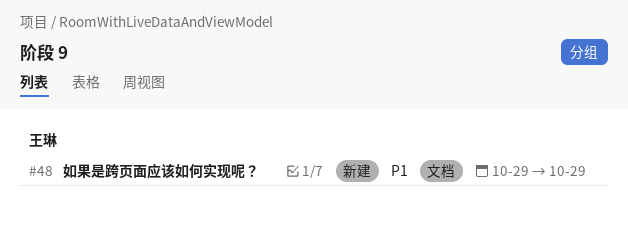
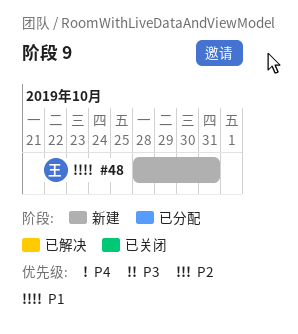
#48, start: Oct 29 -> Oct 28
#48, due: Oct 29 -> Oct 31

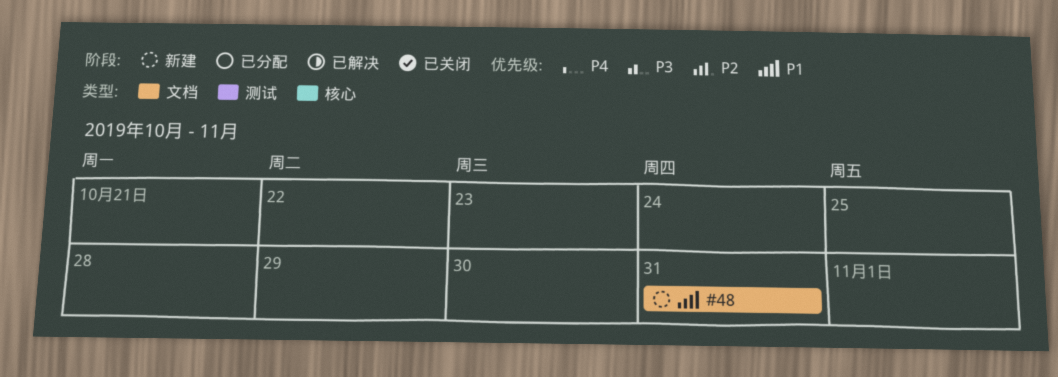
#48, start: Oct 28 -> Oct 31

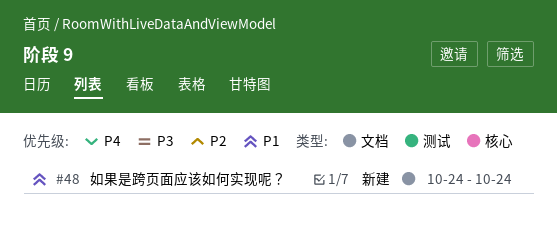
#48, start: Oct 31 -> Oct 24
#48, due: Oct 31 -> Oct 24

